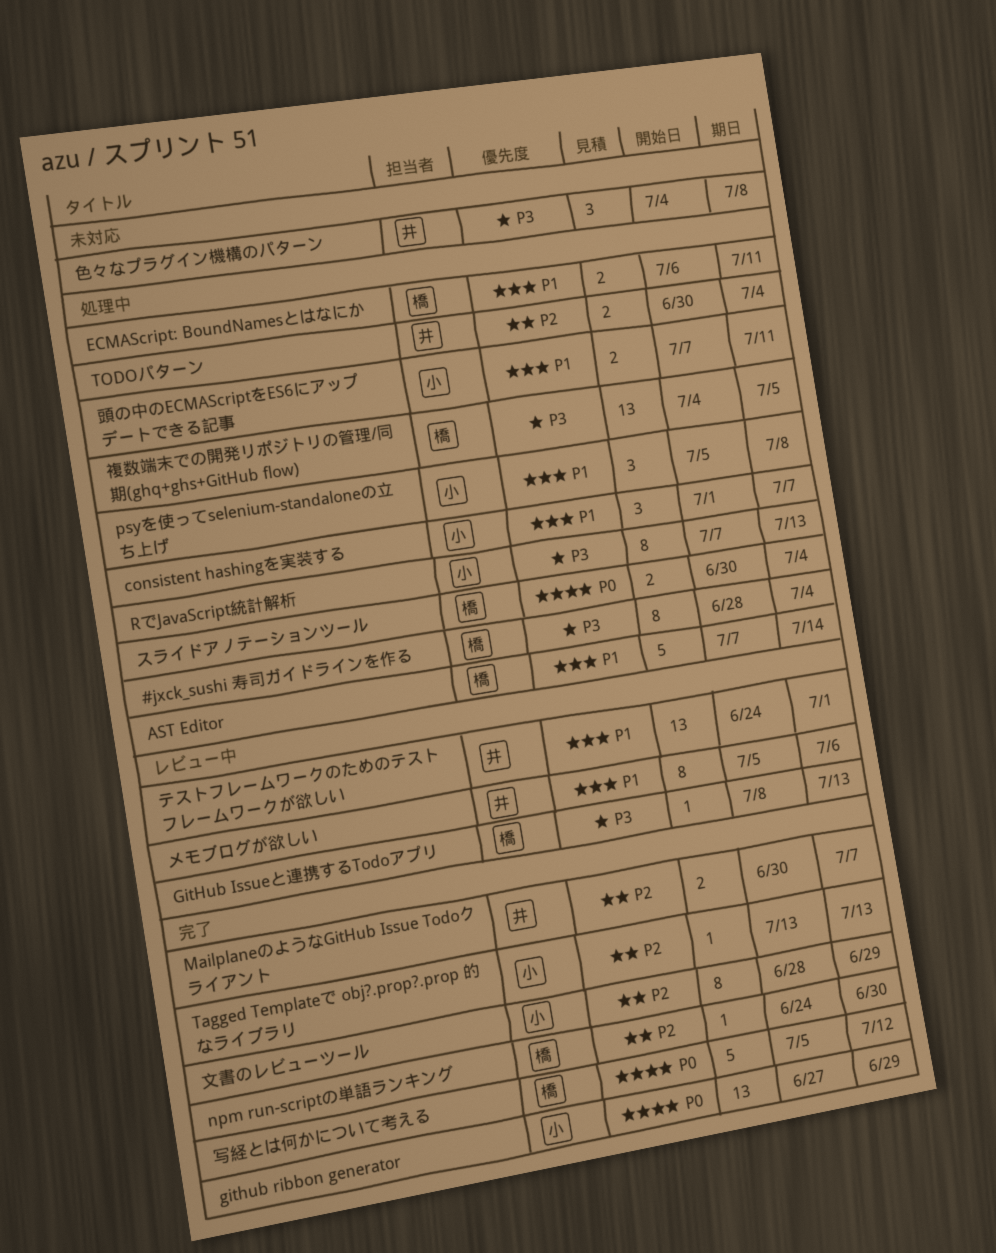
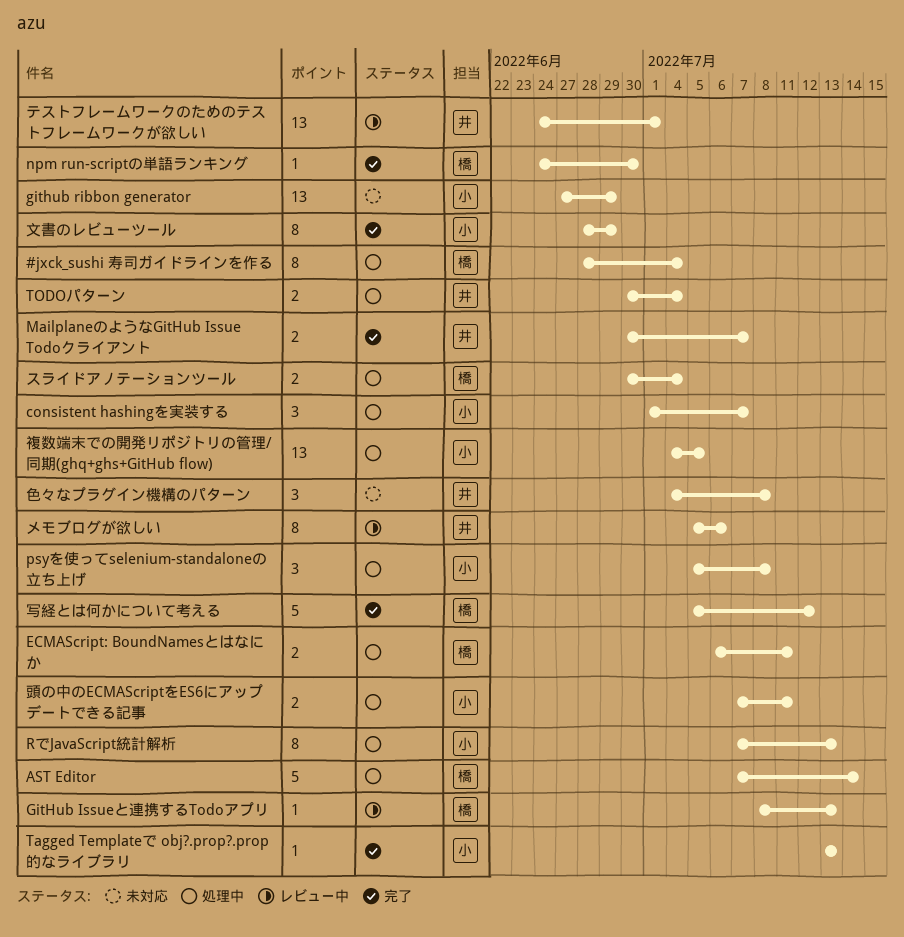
github ribbon generator, status: 完了 -> 未対応
複数端末での開発リポジトリの管理/同期(ghq+ghs+GitHub flow), owner: 橋 -> 小

